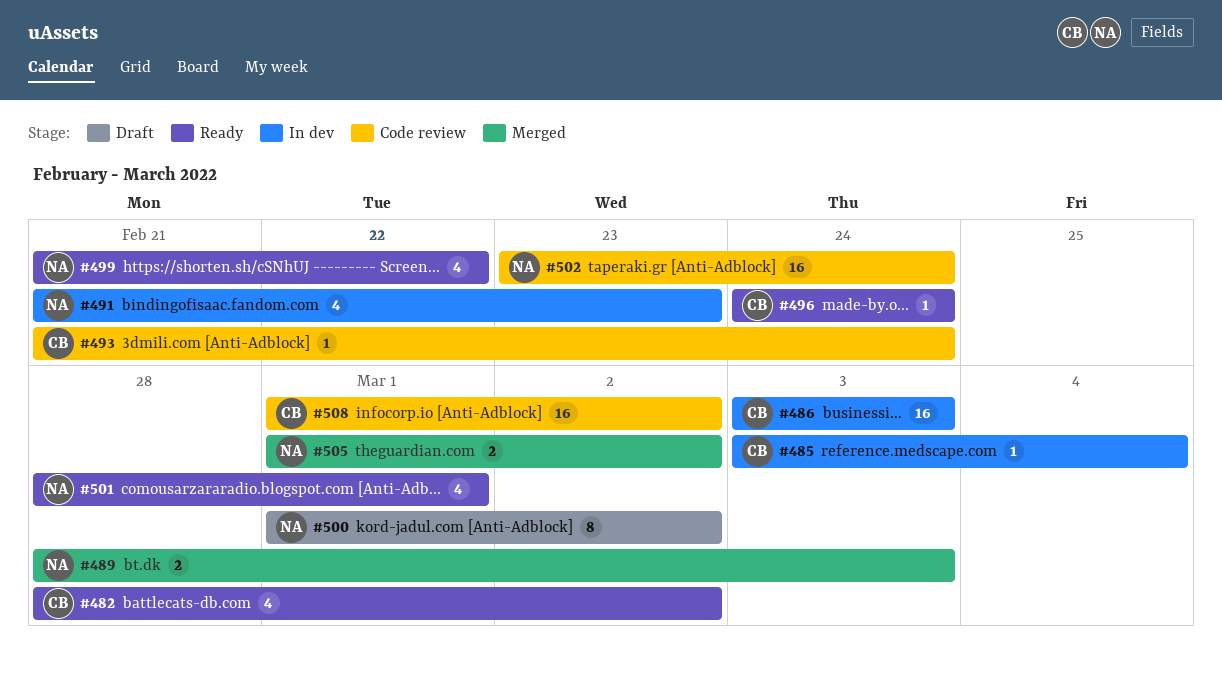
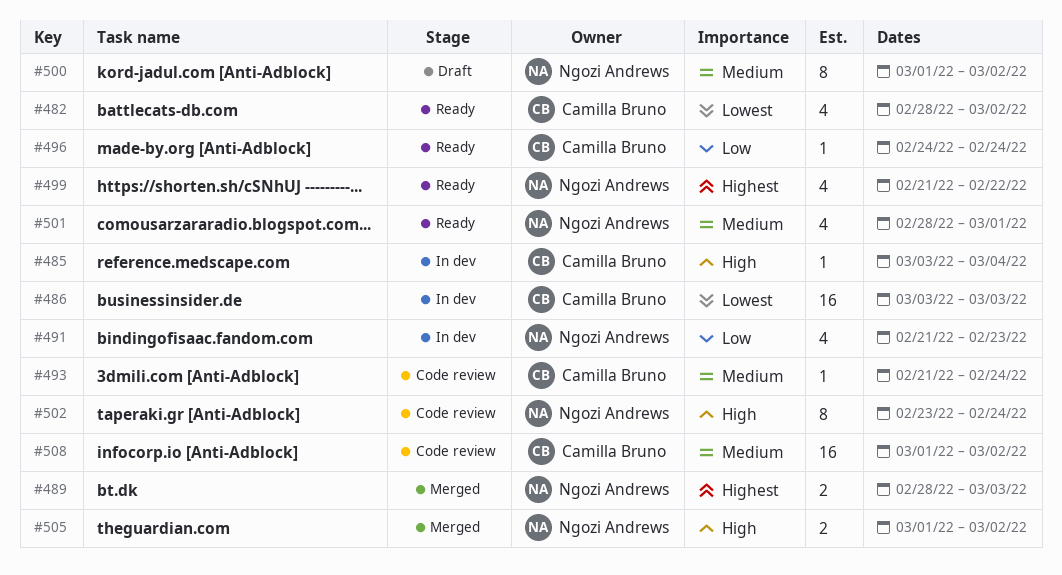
#502, estimate: 16 -> 8

